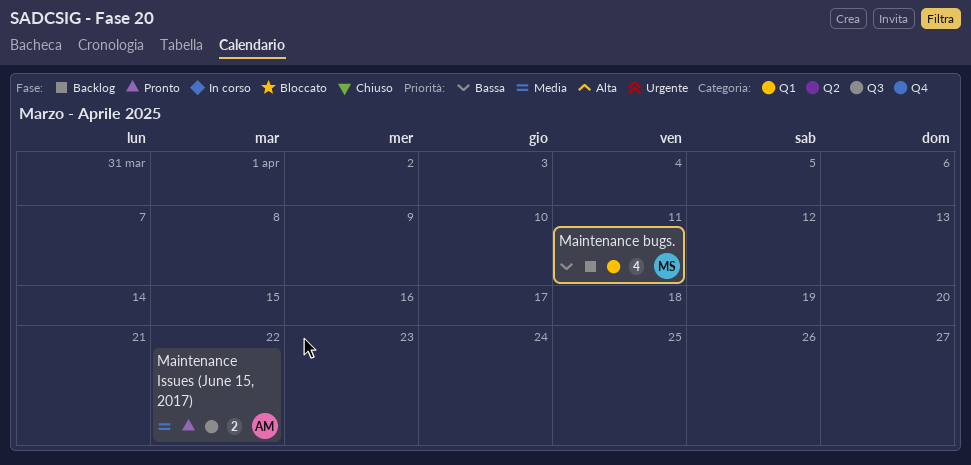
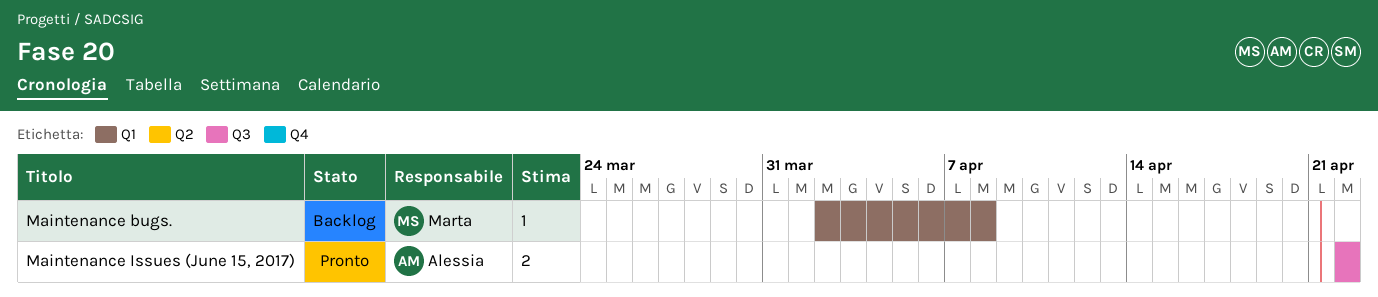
Maintenance bugs., estimate: 4 -> 1
Maintenance bugs., due: Apr 11 -> Apr 8

